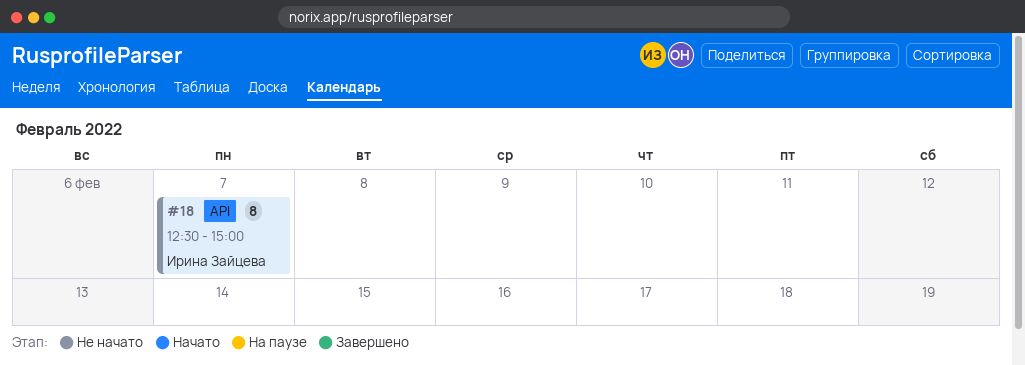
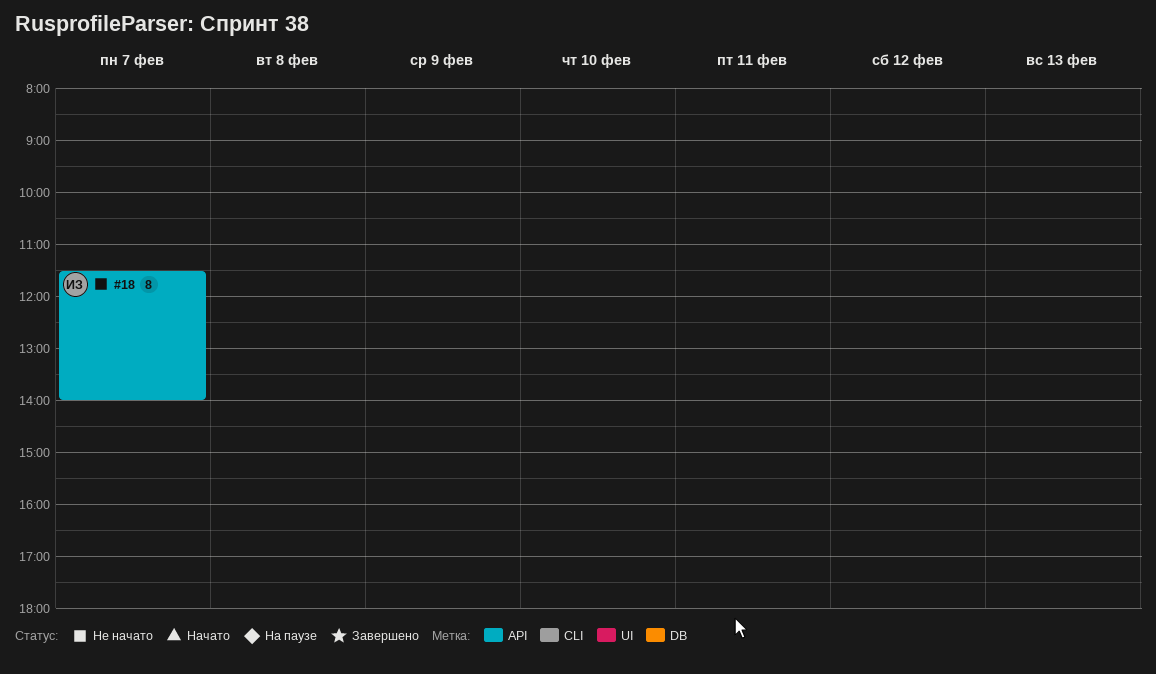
#18, begins: 12:30 -> 11:30
#18, ends: 15:00 -> 14:00

